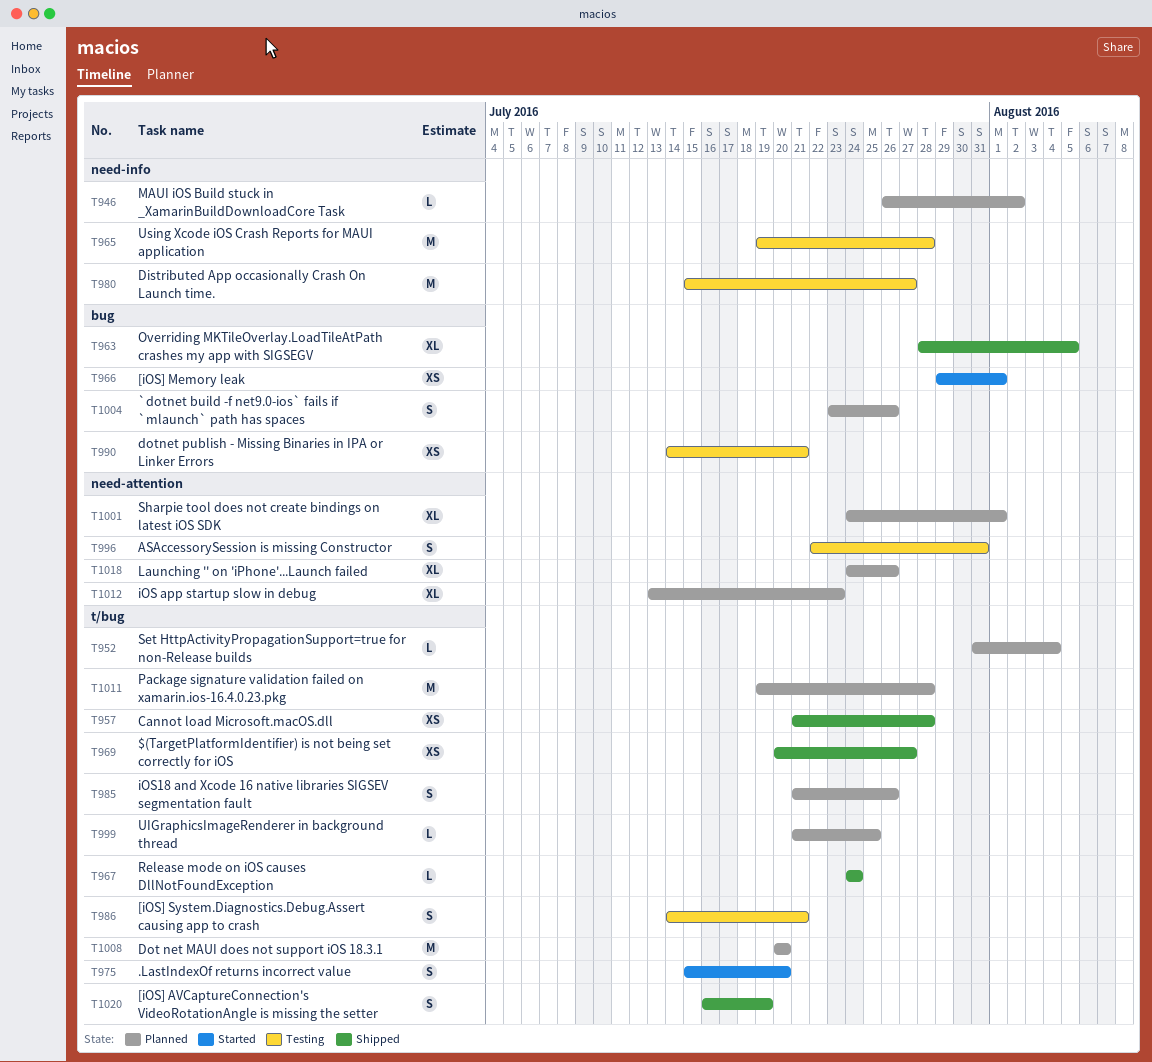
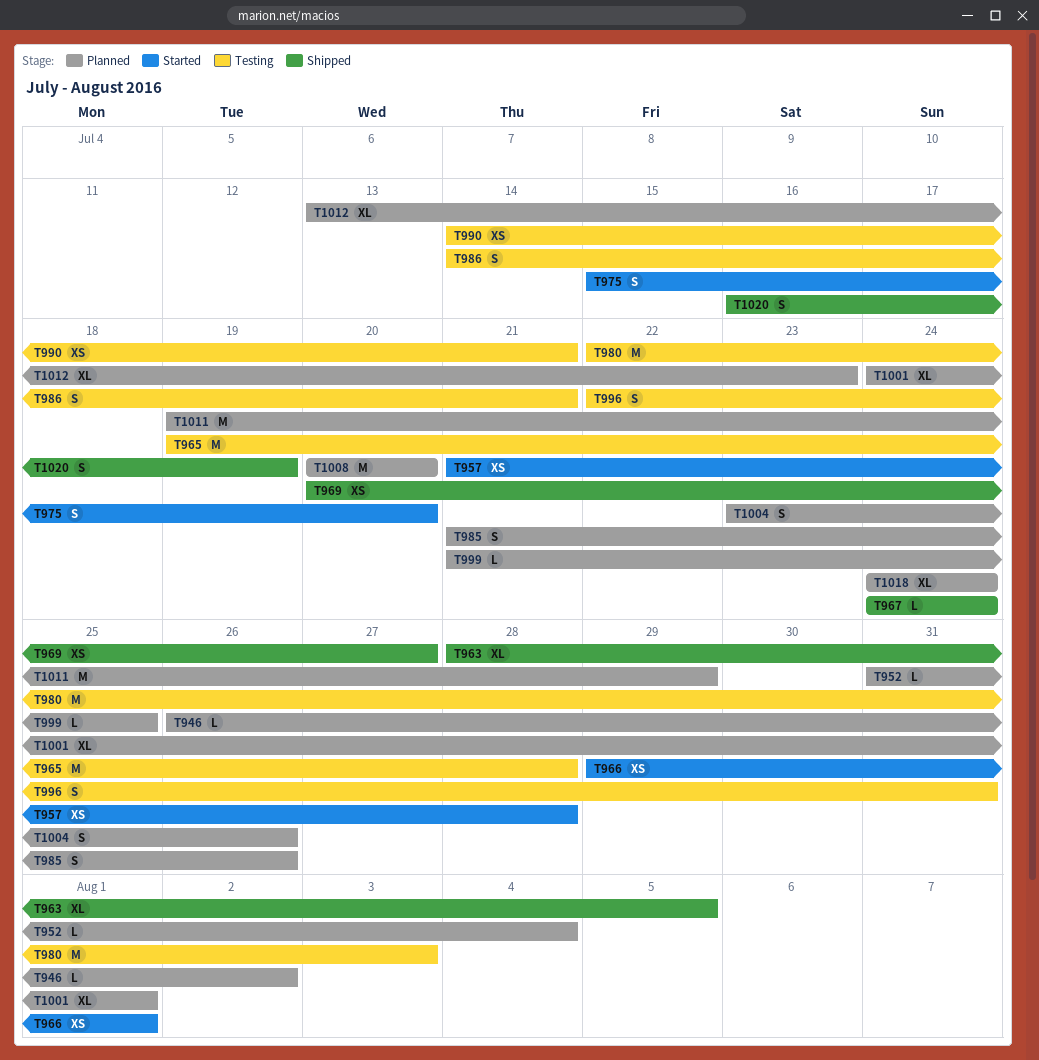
T957, status: Shipped -> Started
T980, start: Jul 15 -> Jul 22
T980, due: Jul 27 -> Aug 3
T1011, due: Jul 28 -> Jul 29
T1018, due: Jul 26 -> Jul 24

